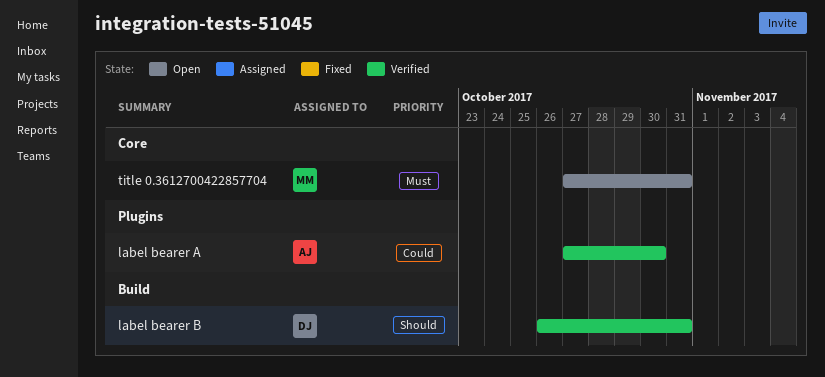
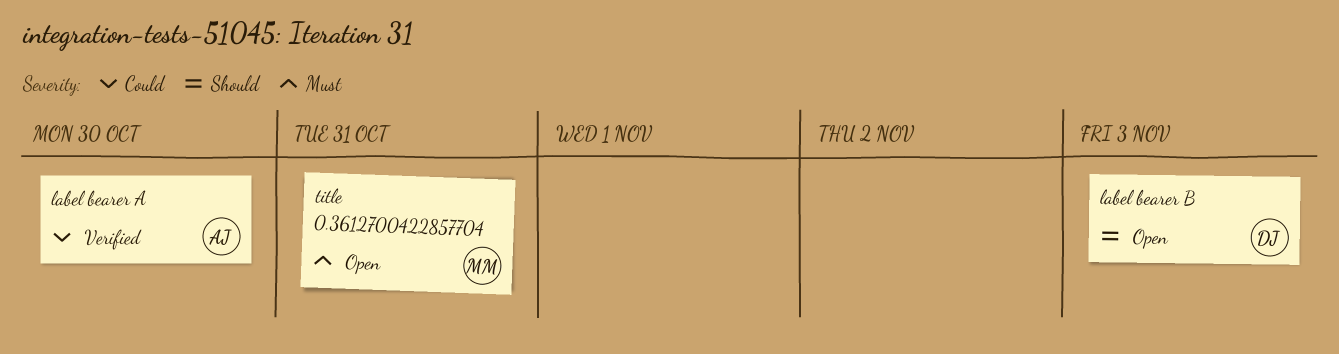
label bearer B, status: Verified -> Open
label bearer B, due: Oct 31 -> Nov 3

